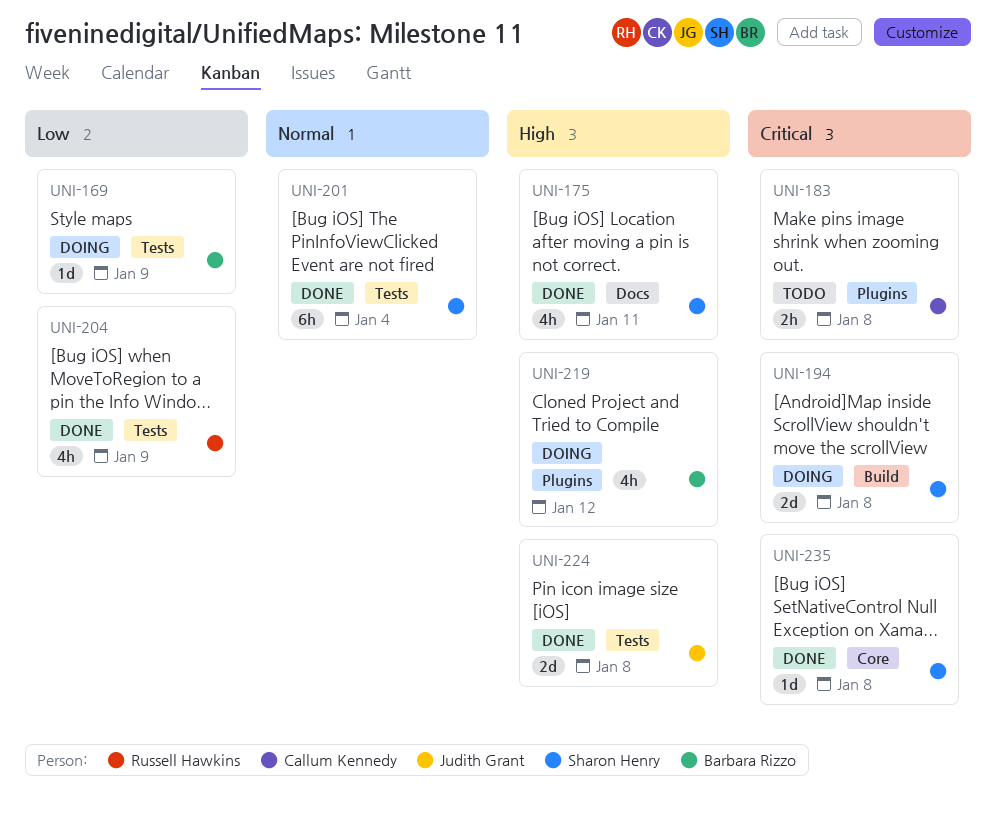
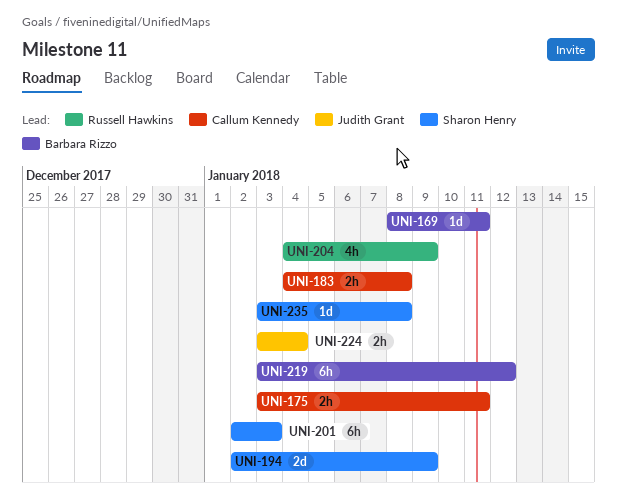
UNI-169, due: Jan 9 -> Jan 11
UNI-175, owner: Sharon Henry -> Callum Kennedy
UNI-175, estimate: 4h -> 2h
UNI-194, due: Jan 8 -> Jan 9
UNI-201, due: Jan 4 -> Jan 3
UNI-219, estimate: 4h -> 6h
UNI-224, estimate: 2d -> 2h
UNI-224, due: Jan 8 -> Jan 4

